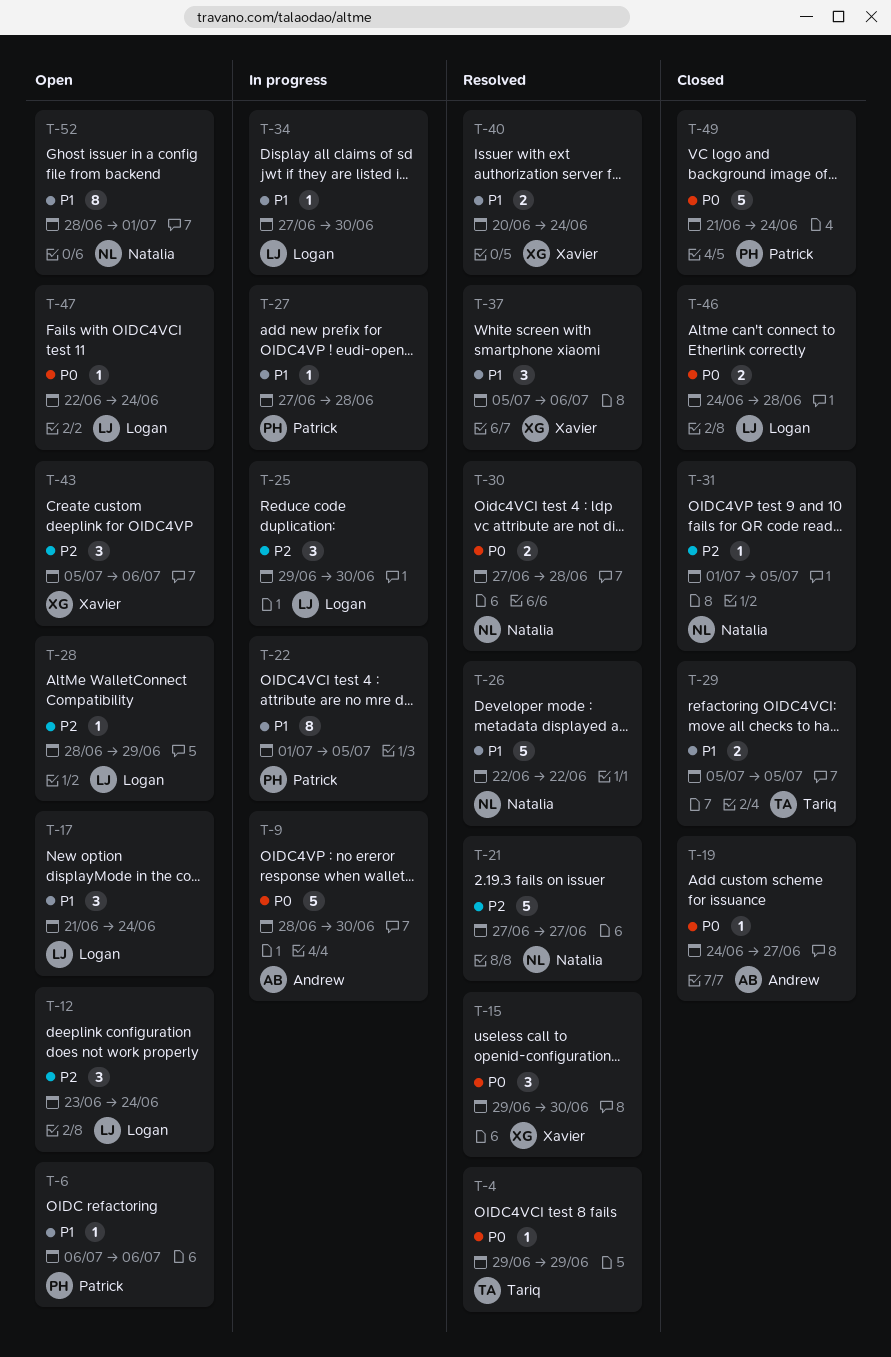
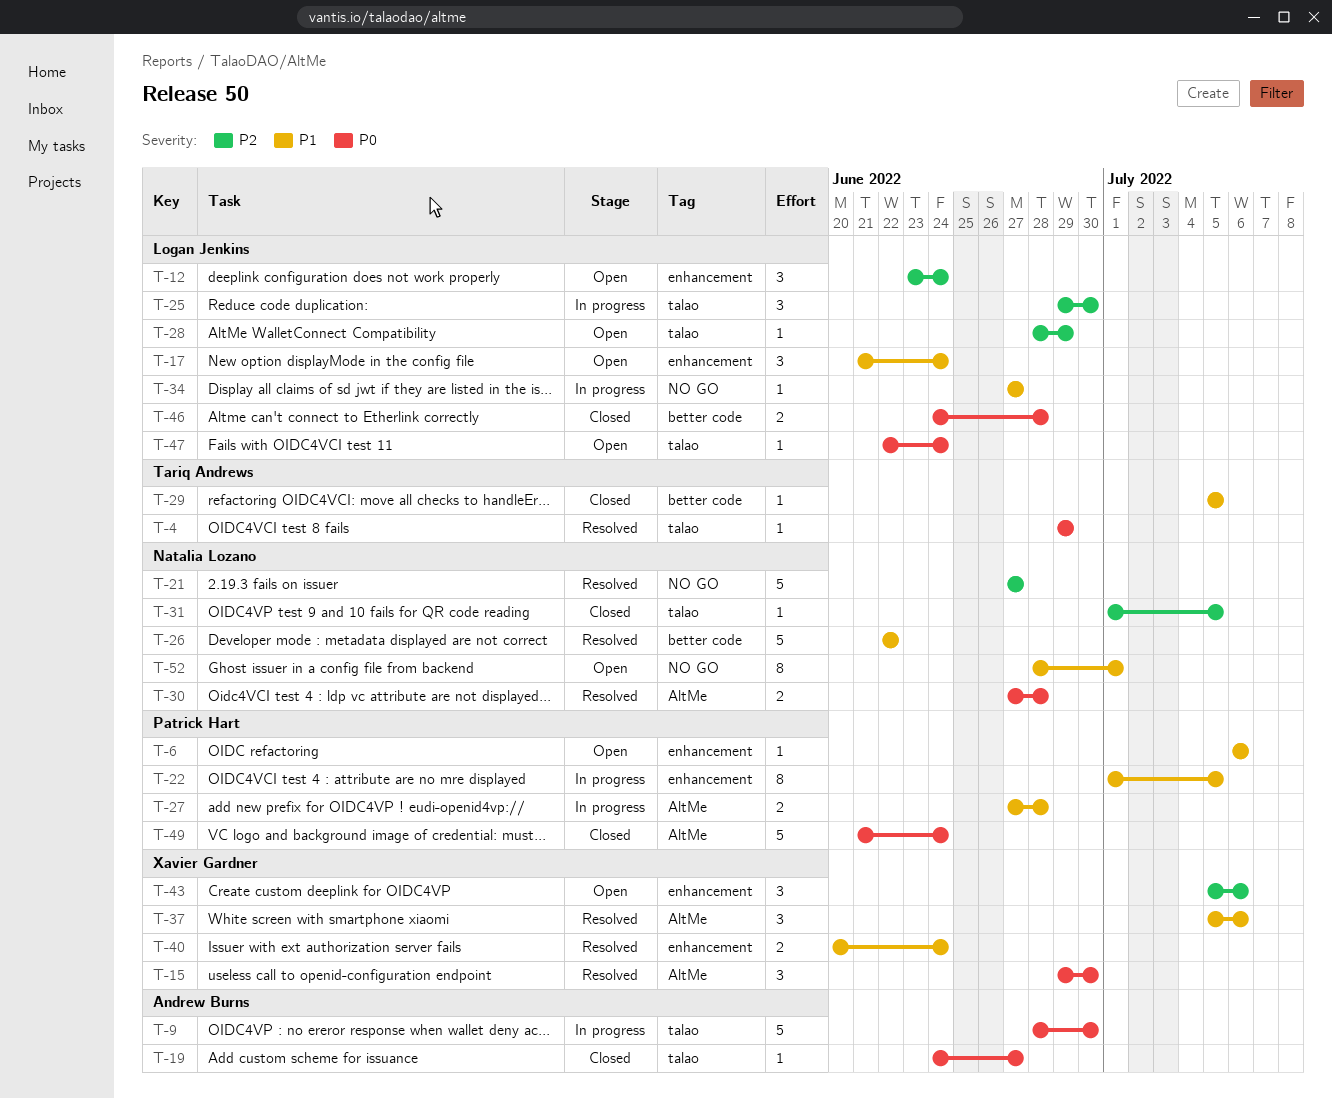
T-27, estimate: 1 -> 2
T-29, estimate: 2 -> 1
T-34, due: Jun 30 -> Jun 27

